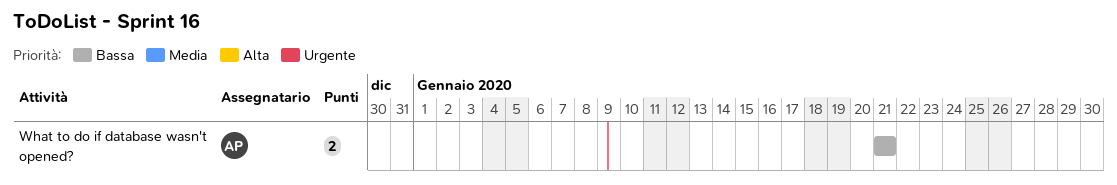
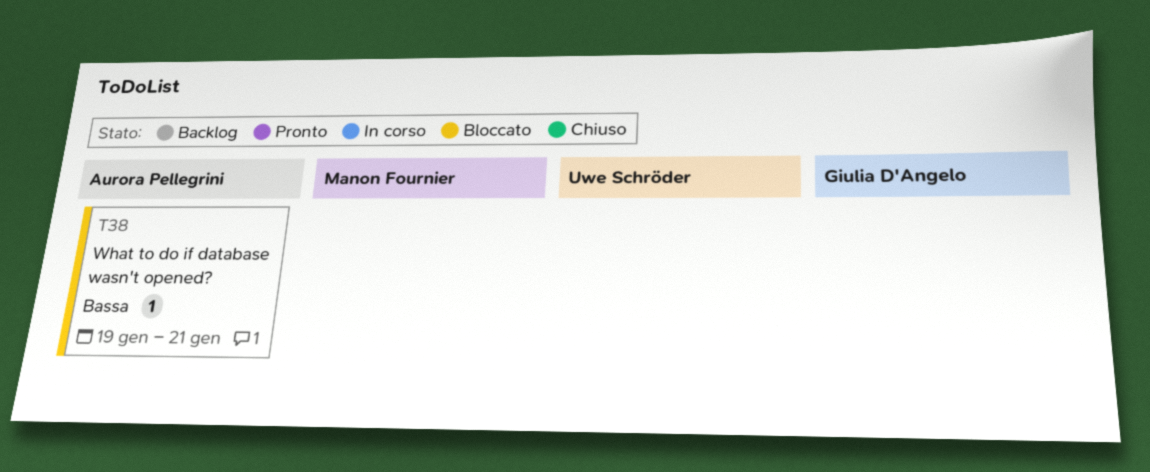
What to do if database wasn't opened?, estimate: 2 -> 1
What to do if database wasn't opened?, start: Jan 21 -> Jan 19

